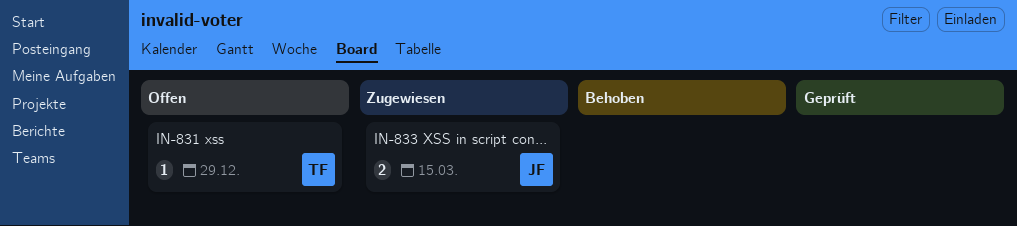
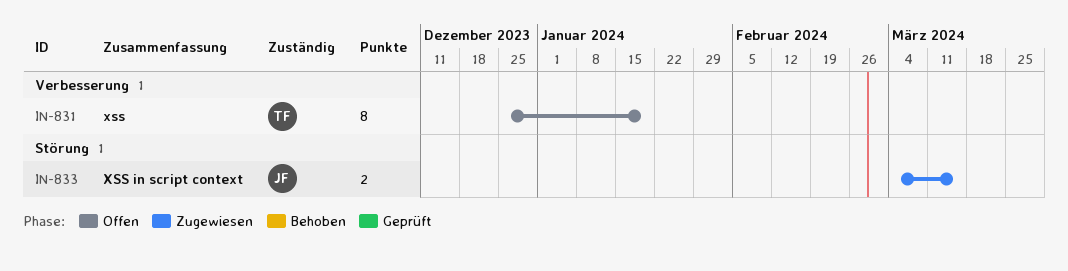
IN-831, estimate: 1 -> 8
IN-831, due: Dec 29 -> Jan 19

